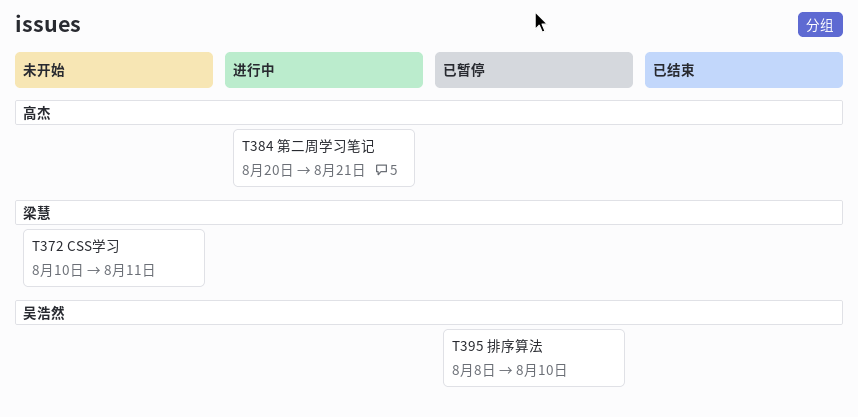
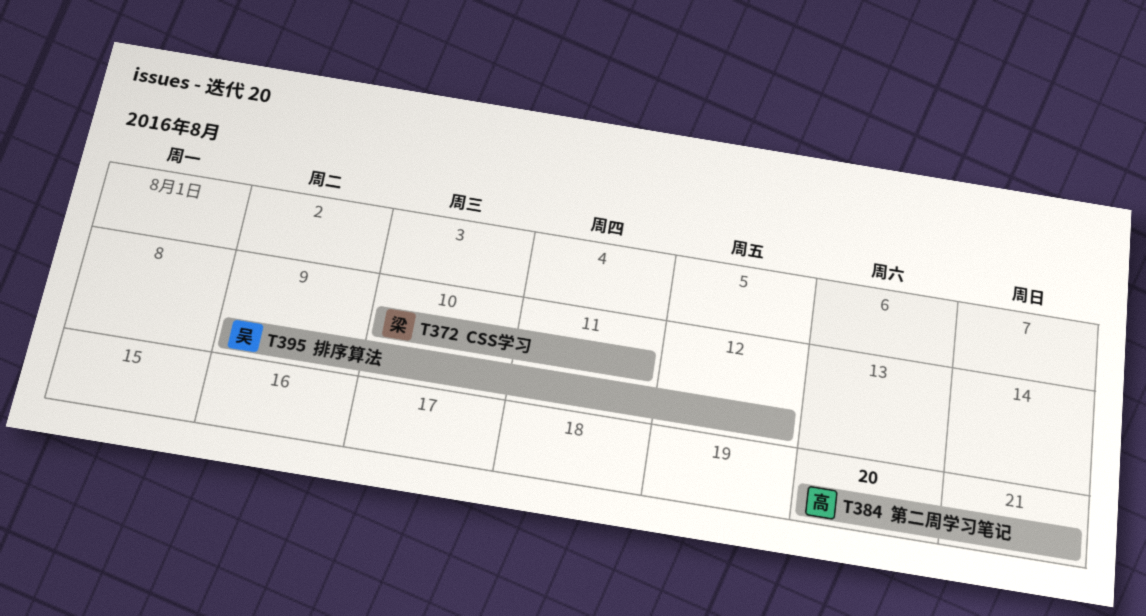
T395, start: Aug 8 -> Aug 9
T395, due: Aug 10 -> Aug 12

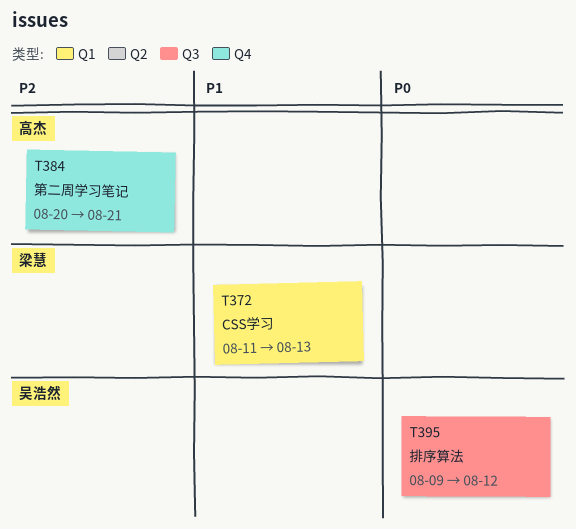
T372, start: Aug 10 -> Aug 11
T372, due: Aug 11 -> Aug 13

